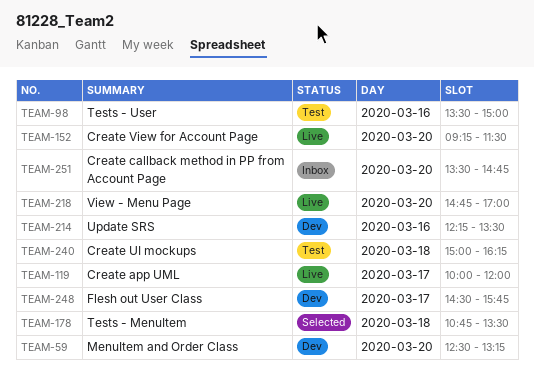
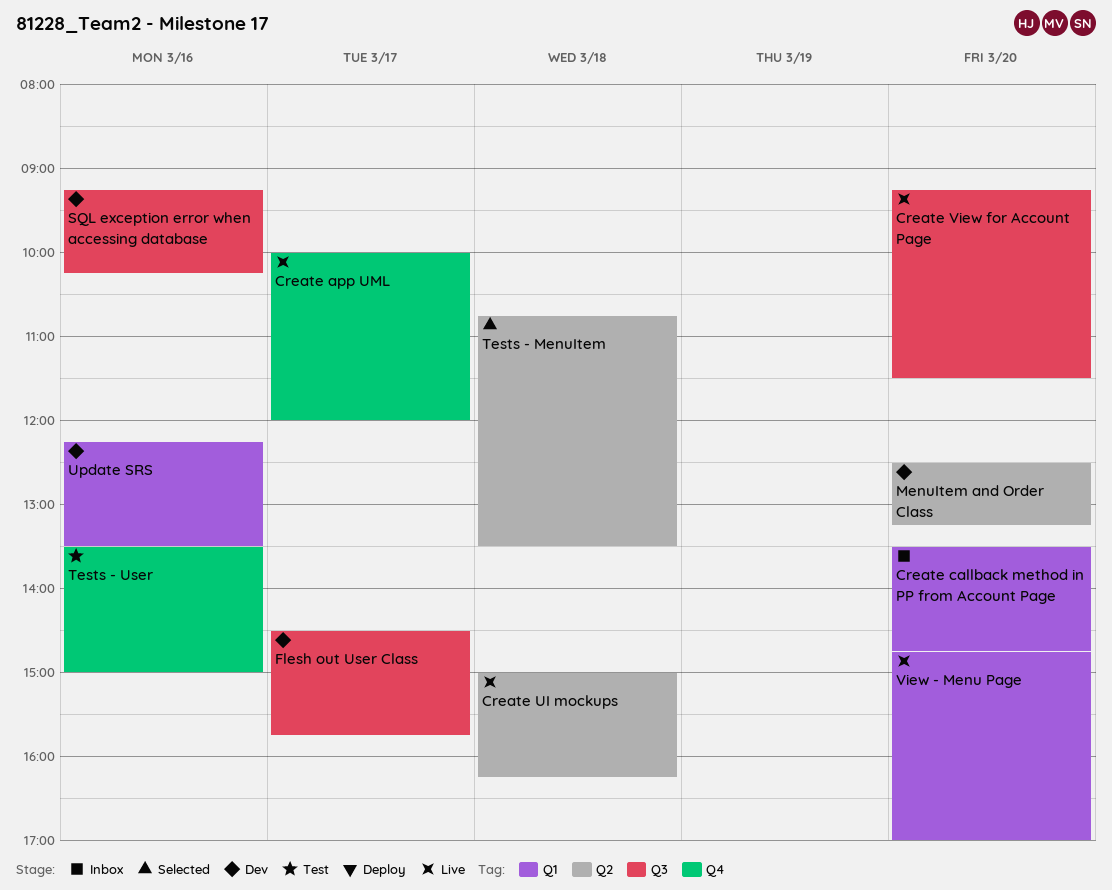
Create UI mockups, status: Test -> Live
SQL exception error when accessing database: none -> present

